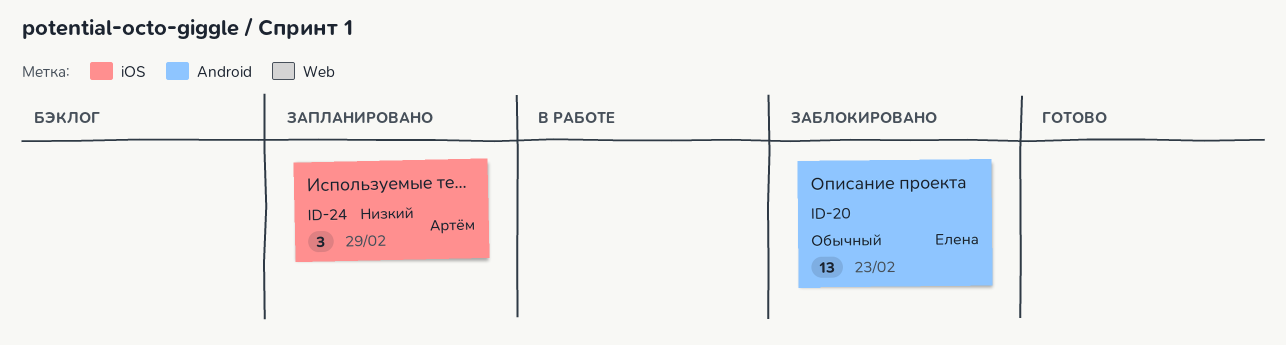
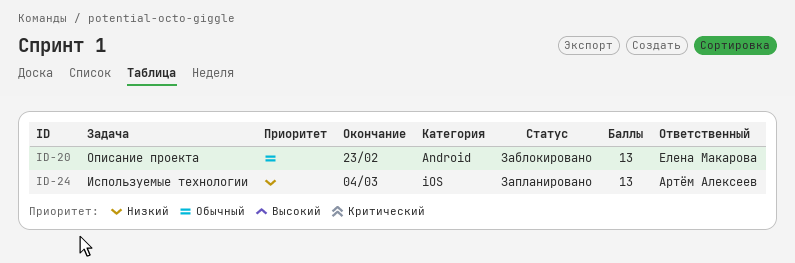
ID-24, estimate: 3 -> 13
ID-24, due: Feb 29 -> Mar 4

